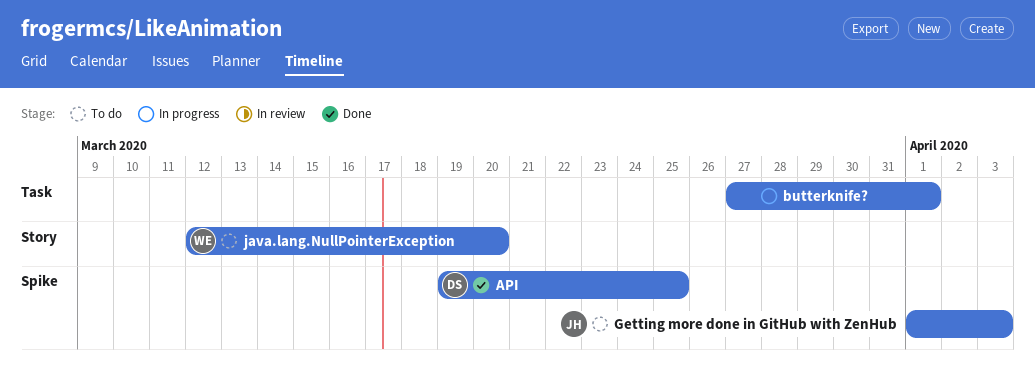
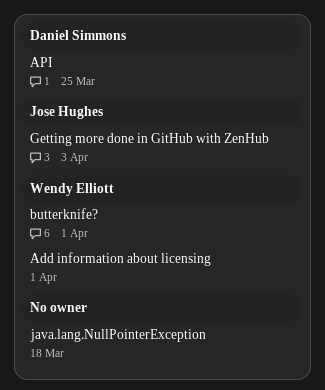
Add information about licensing: none -> present
butterknife?, owner: none -> Wendy Elliott
java.lang.NullPointerException, owner: Wendy Elliott -> none
java.lang.NullPointerException, due: Mar 20 -> Mar 18

